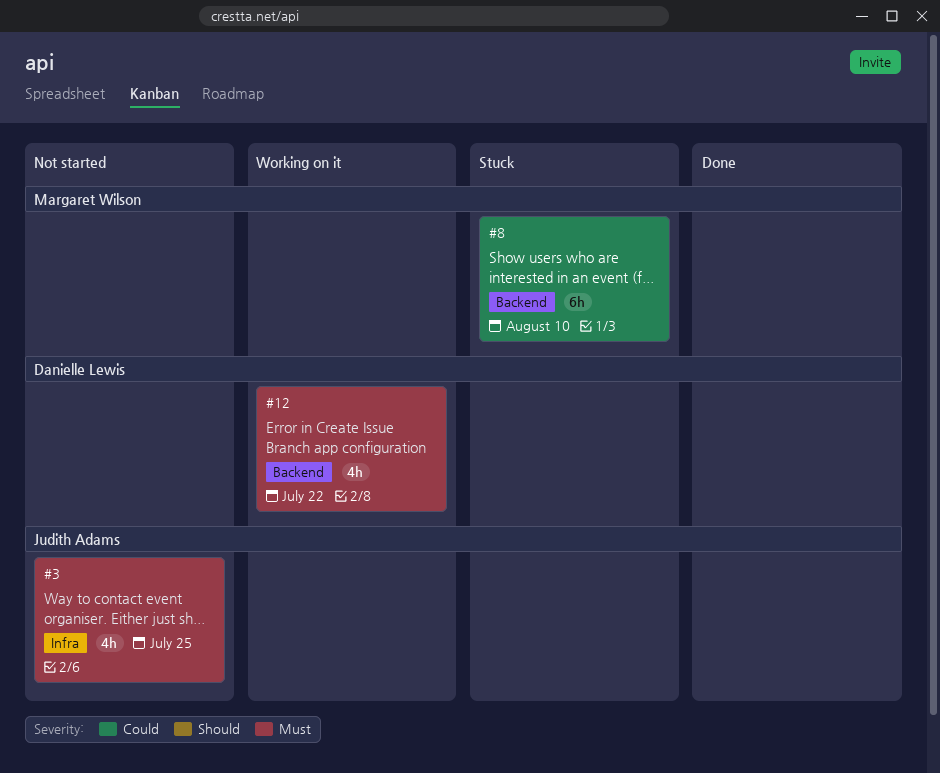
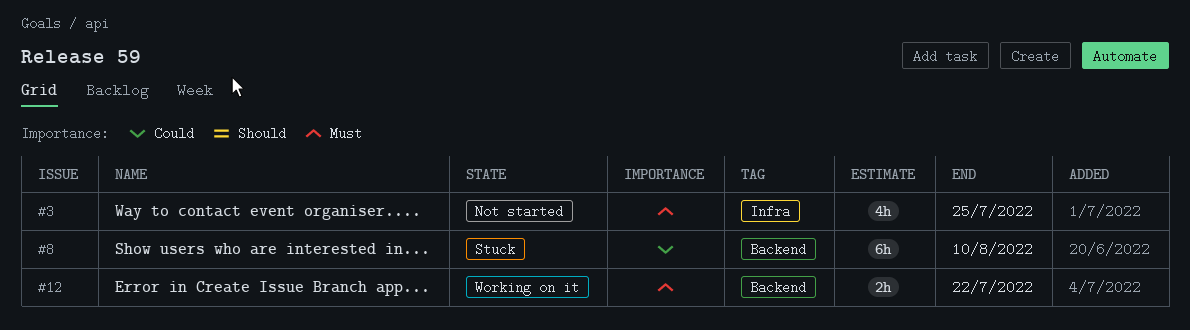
#12, estimate: 4h -> 2h

